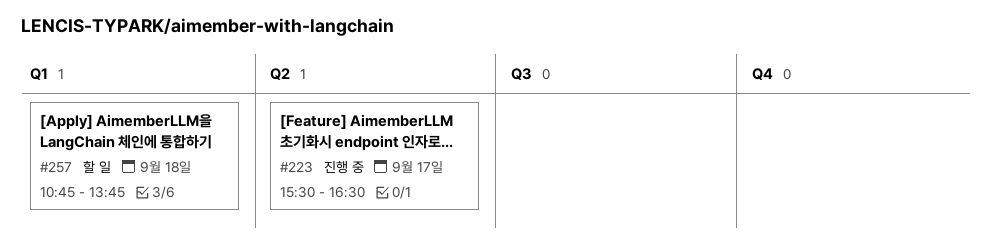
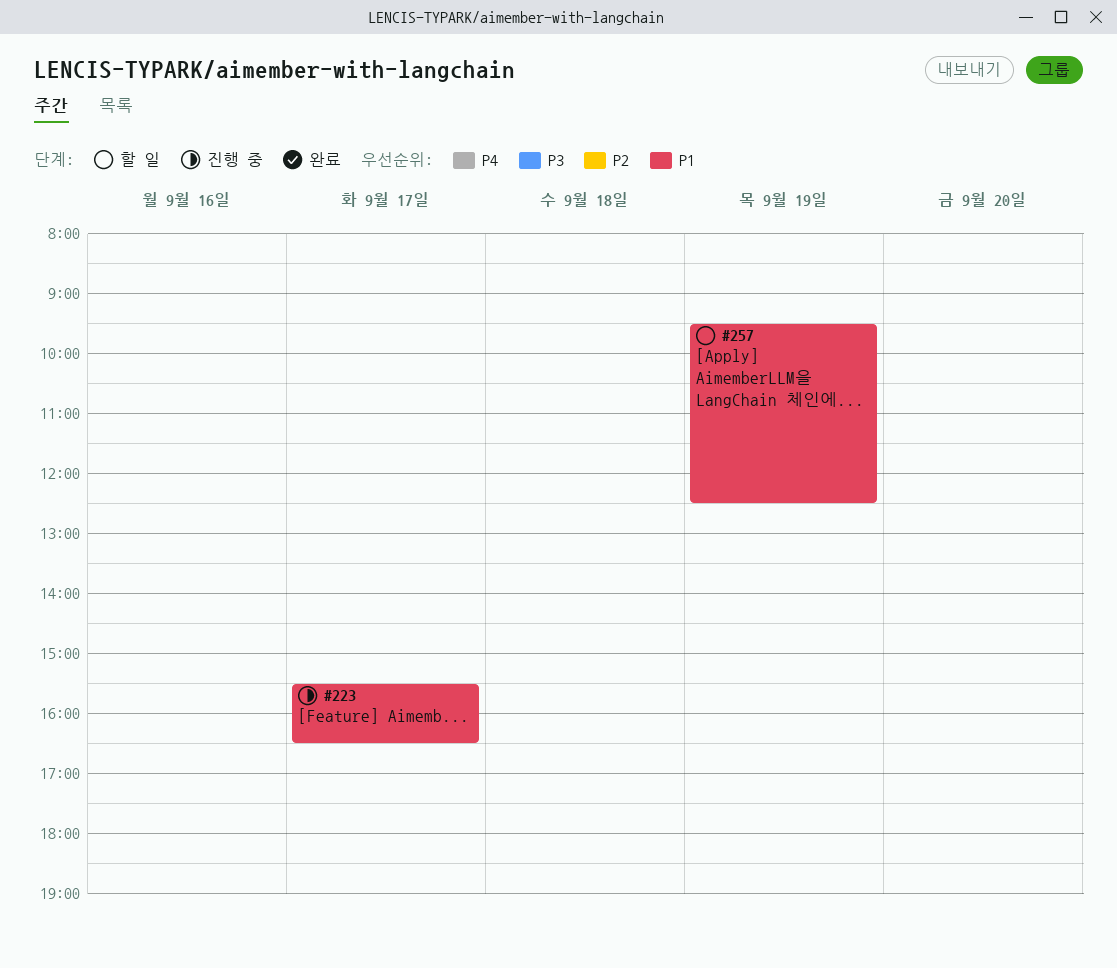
#257, day: Sep 18 -> Sep 19
#257, begins: 10:45 -> 09:30
#257, ends: 13:45 -> 12:30

